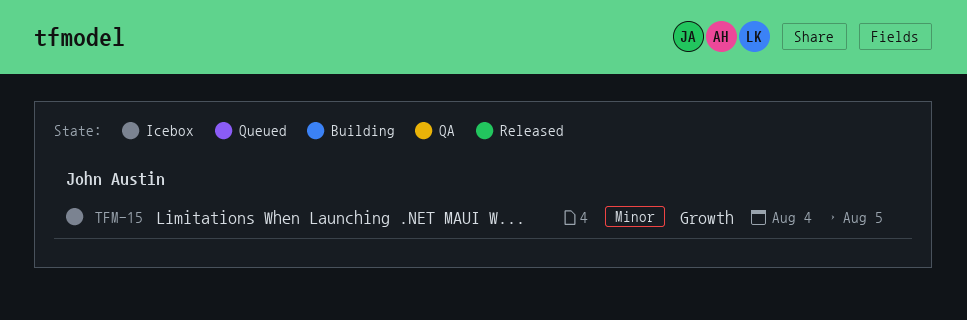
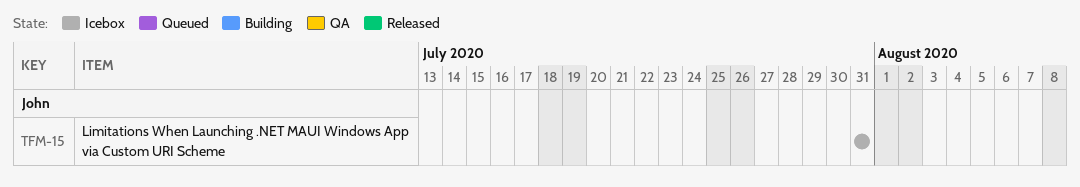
TFM-15, start: Aug 4 -> Jul 31
TFM-15, due: Aug 5 -> Jul 31

